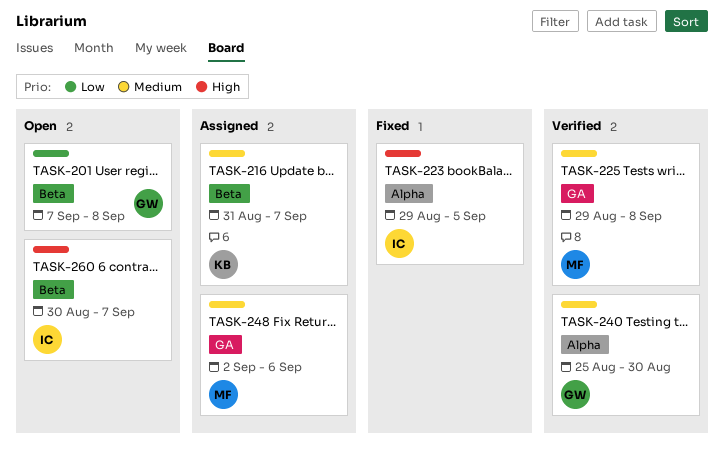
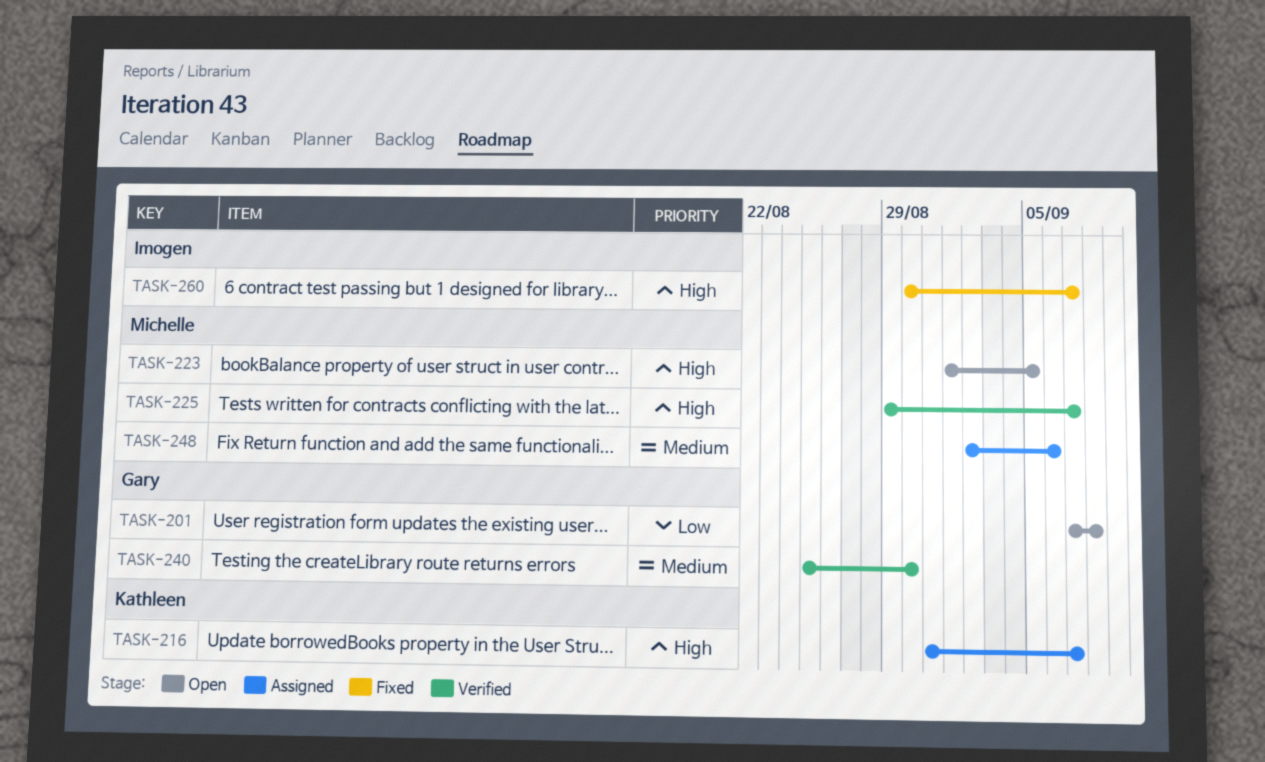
TASK-216, priority: Medium -> High
TASK-223, status: Fixed -> Open
TASK-223, owner: Imogen -> Michelle
TASK-223, start: Aug 29 -> Sep 1
TASK-225, priority: Medium -> High
TASK-225, due: Sep 8 -> Sep 7
TASK-260, status: Open -> Fixed

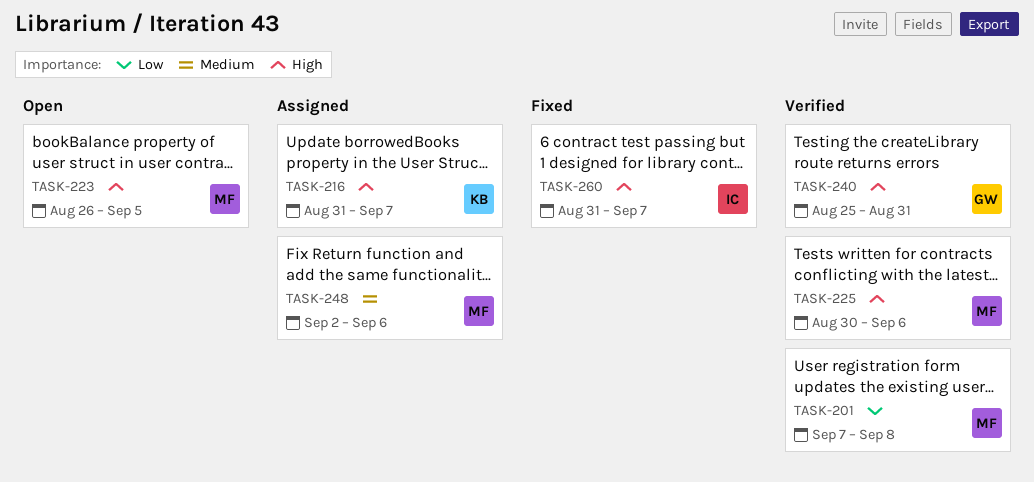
TASK-201, status: Open -> Verified
TASK-201, owner: Gary -> Michelle
TASK-223, start: Sep 1 -> Aug 26
TASK-225, start: Aug 29 -> Aug 30
TASK-225, due: Sep 7 -> Sep 6
TASK-240, priority: Medium -> High
TASK-240, due: Aug 30 -> Aug 31
TASK-260, start: Aug 30 -> Aug 31

